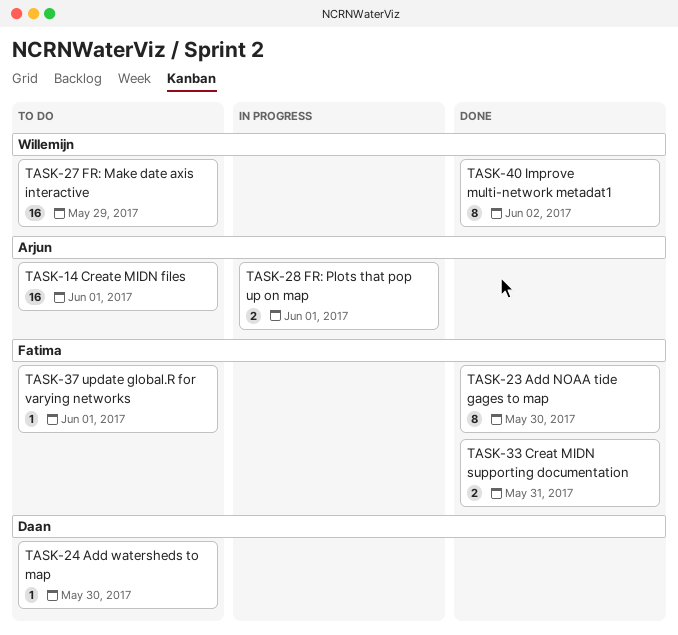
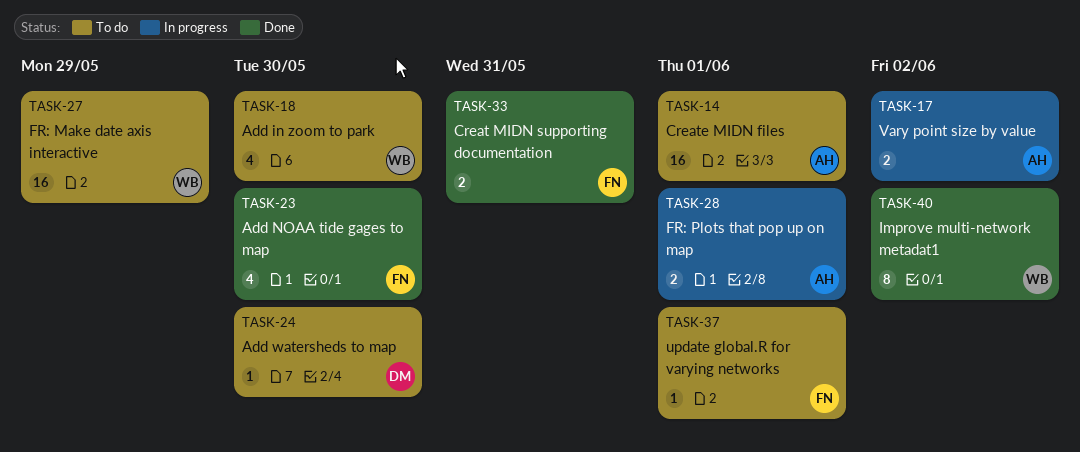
TASK-17: none -> present
TASK-18: none -> present
TASK-23, estimate: 8 -> 4

